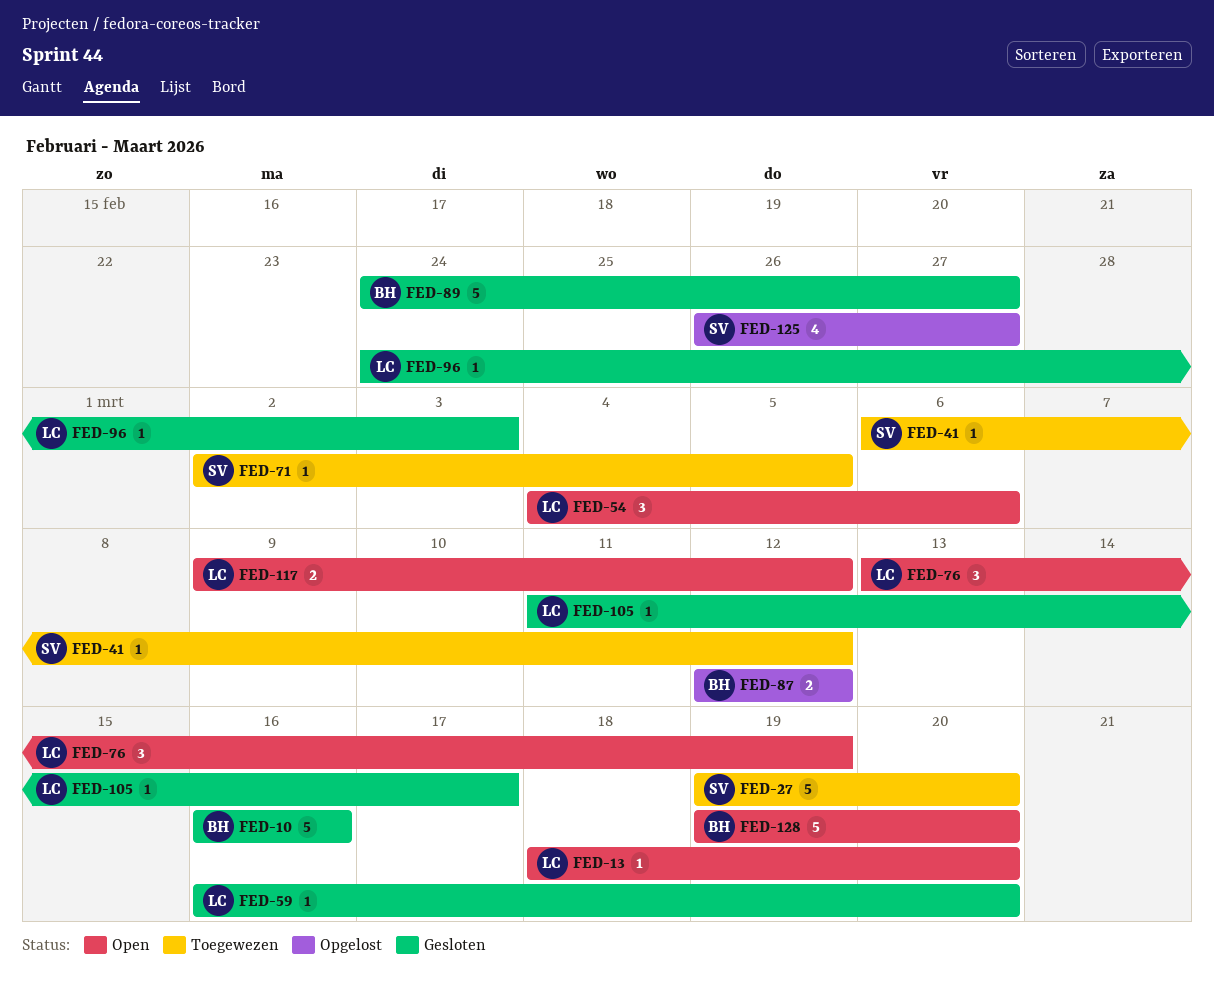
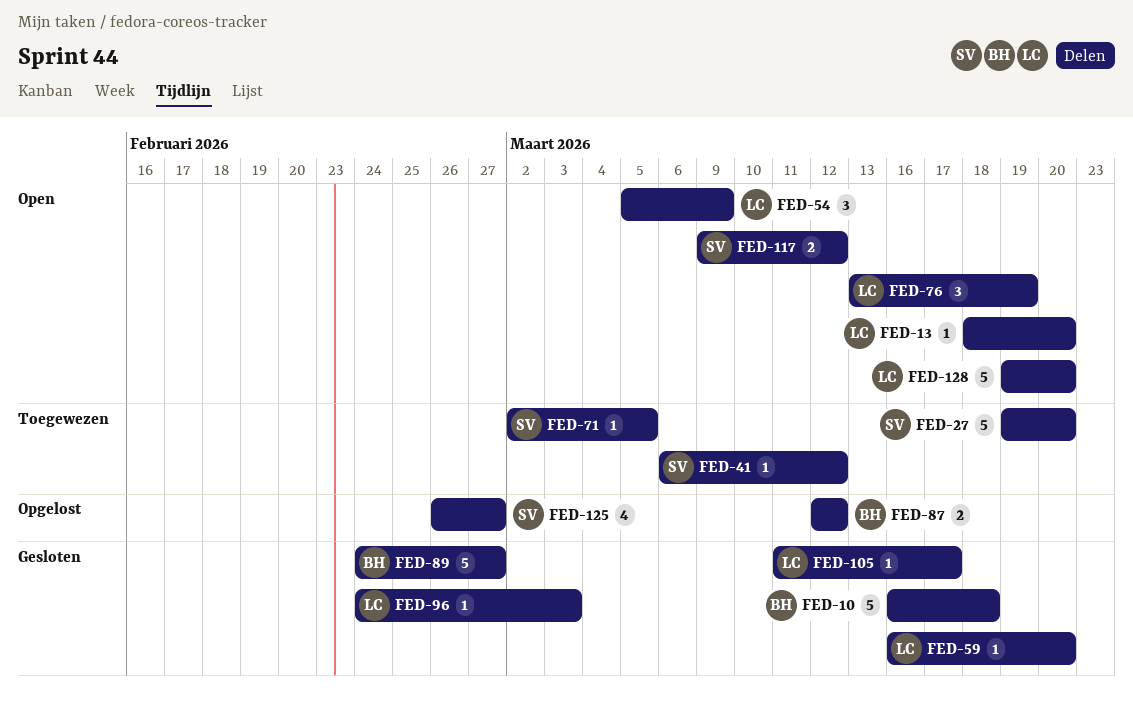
FED-10, due: Mar 16 -> Mar 18
FED-54, start: Mar 4 -> Mar 5
FED-54, due: Mar 6 -> Mar 9
FED-117, owner: LC -> SV
FED-128, owner: BH -> LC

